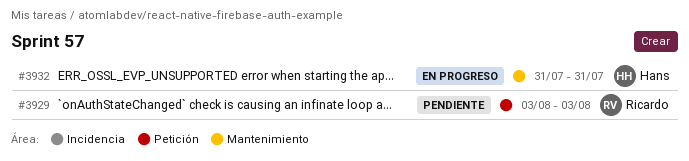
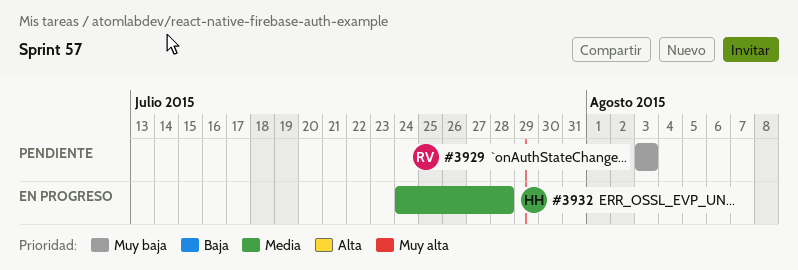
#3932, start: Jul 31 -> Jul 24
#3932, due: Jul 31 -> Jul 28

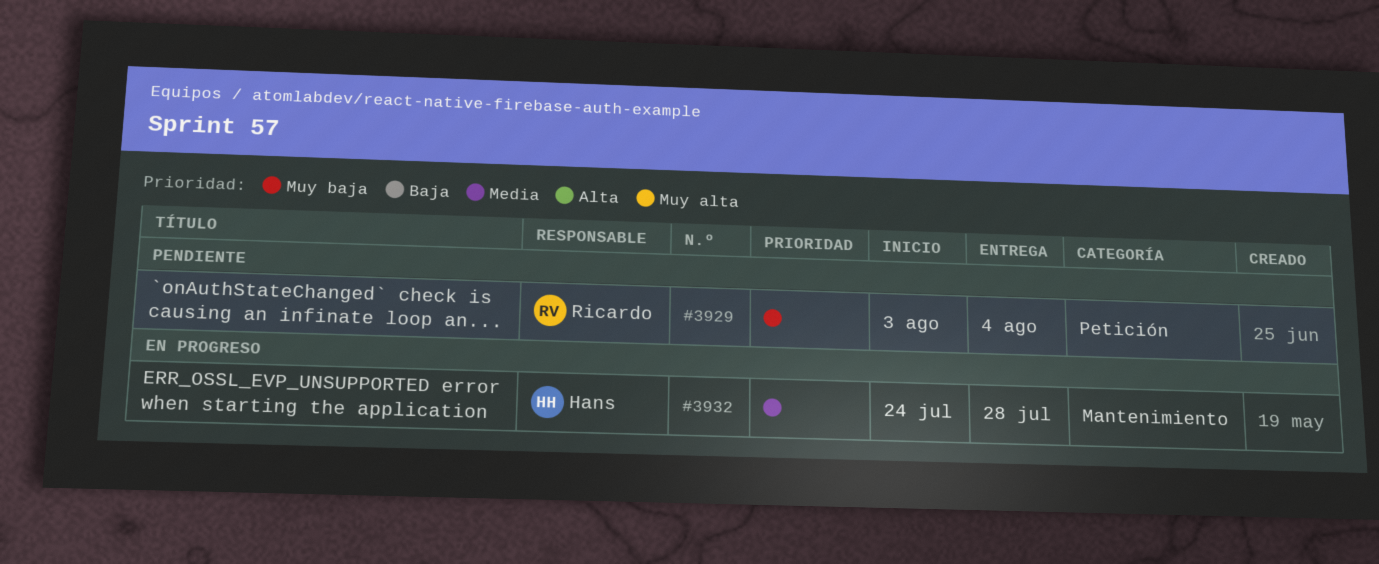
#3929, due: Aug 3 -> Aug 4

